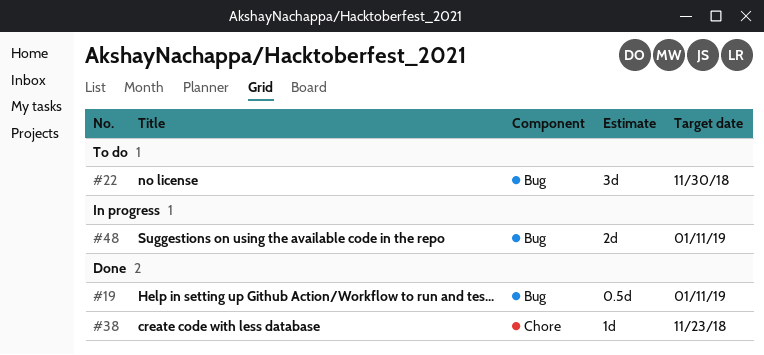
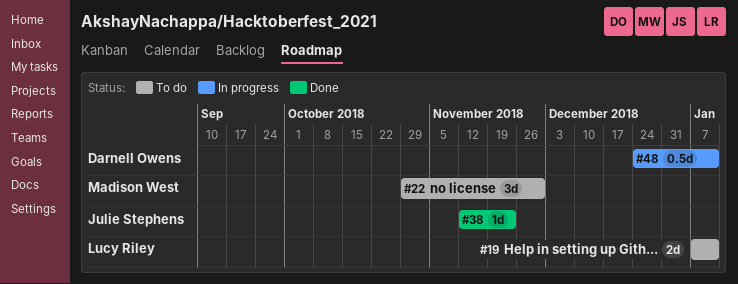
#19, status: Done -> To do
#19, estimate: 0.5d -> 2d
#48, estimate: 2d -> 0.5d

